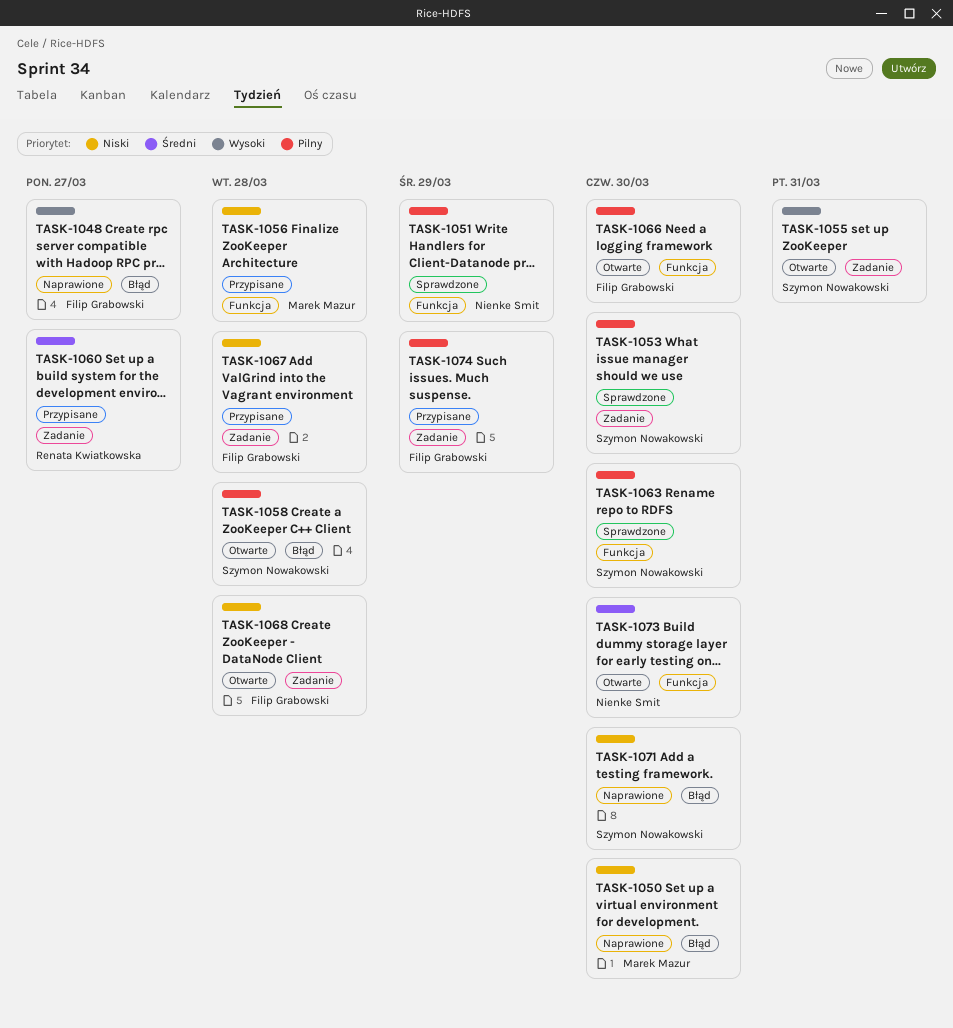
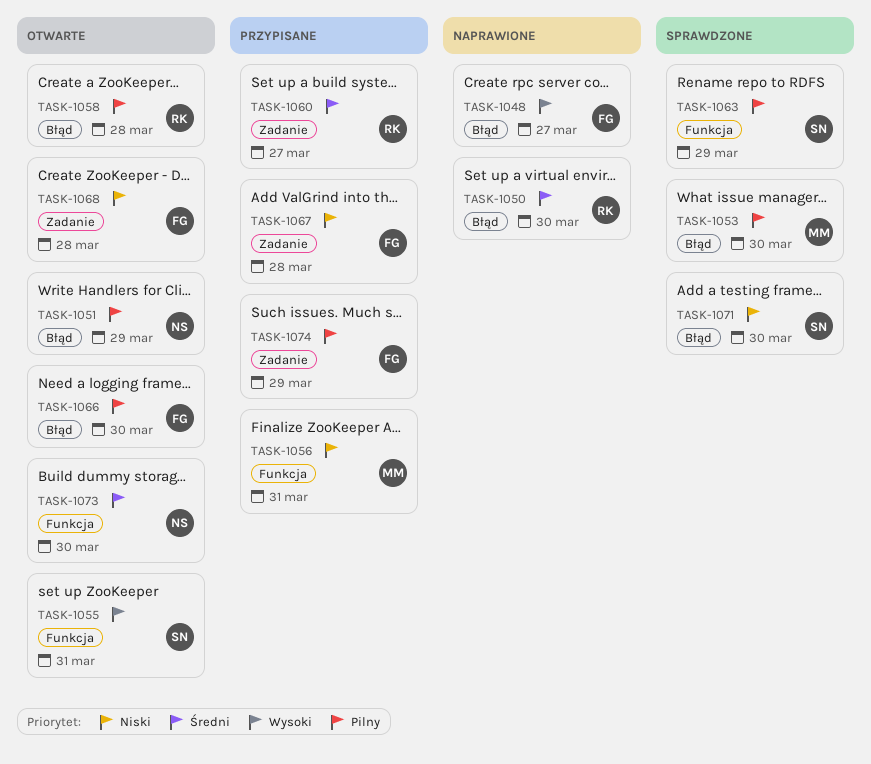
TASK-1050, owner: Marek Mazur -> Renata Kwiatkowska
TASK-1050, priority: Niski -> Średni
TASK-1051, status: Sprawdzone -> Otwarte
TASK-1051, label: Funkcja -> Błąd
TASK-1053, owner: Szymon Nowakowski -> Marek Mazur
TASK-1053, label: Zadanie -> Błąd
TASK-1055, label: Zadanie -> Funkcja
TASK-1056, due: Mar 28 -> Mar 31
TASK-1058, owner: Szymon Nowakowski -> Renata Kwiatkowska
TASK-1063, due: Mar 30 -> Mar 29
TASK-1066, label: Funkcja -> Błąd
TASK-1071, status: Naprawione -> Sprawdzone

